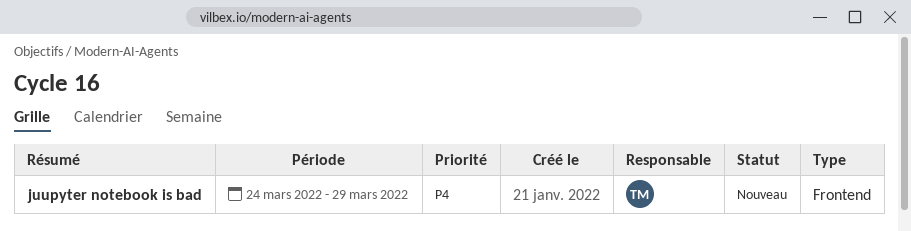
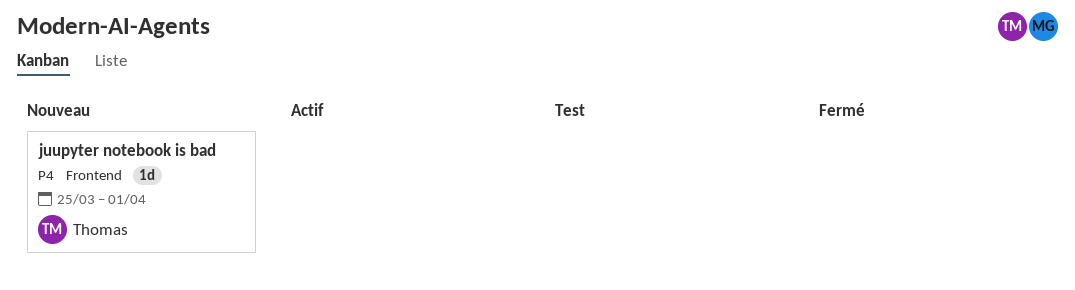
juupyter notebook is bad, start: Mar 24 -> Mar 25
juupyter notebook is bad, due: Mar 29 -> Apr 1

